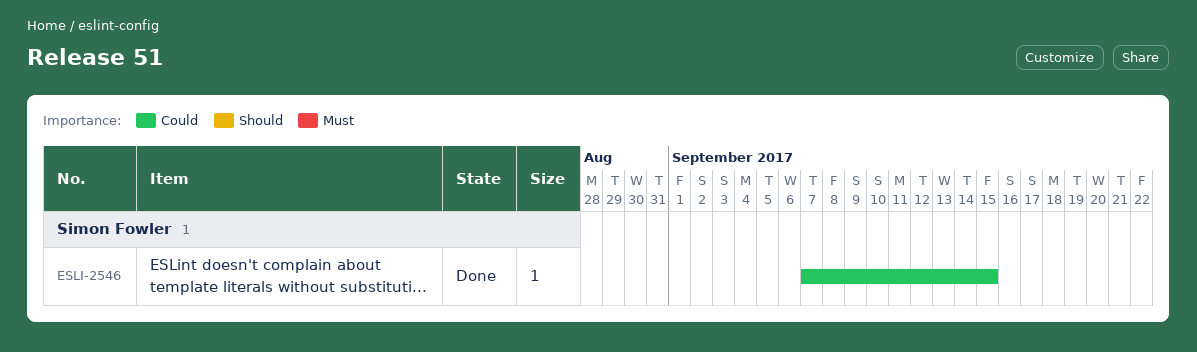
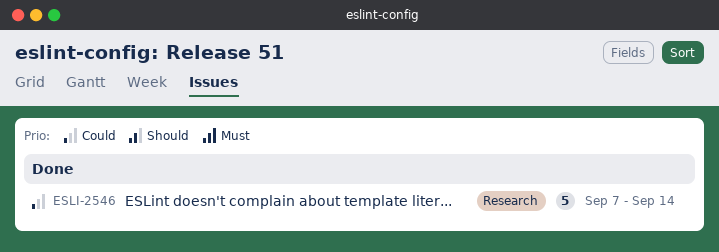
ESLI-2546, estimate: 1 -> 5
ESLI-2546, due: Sep 15 -> Sep 14

